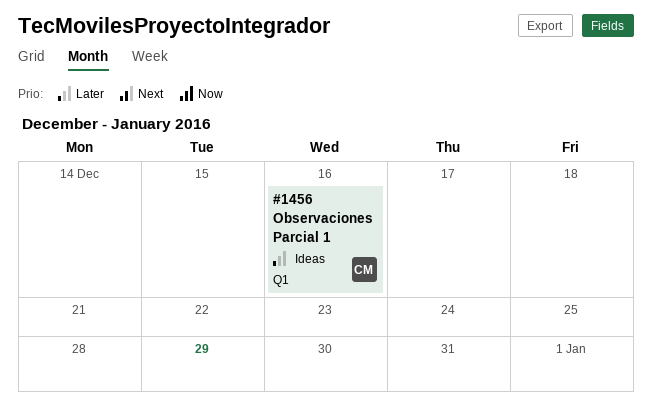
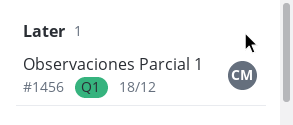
#1456, due: Dec 16 -> Dec 18

